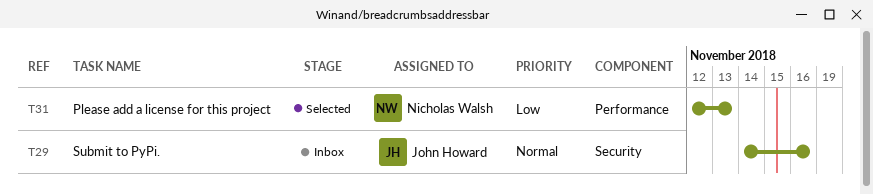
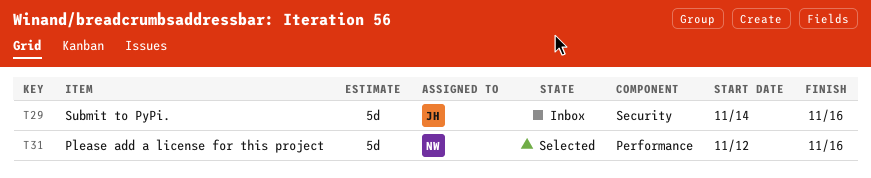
T31, due: Nov 13 -> Nov 16

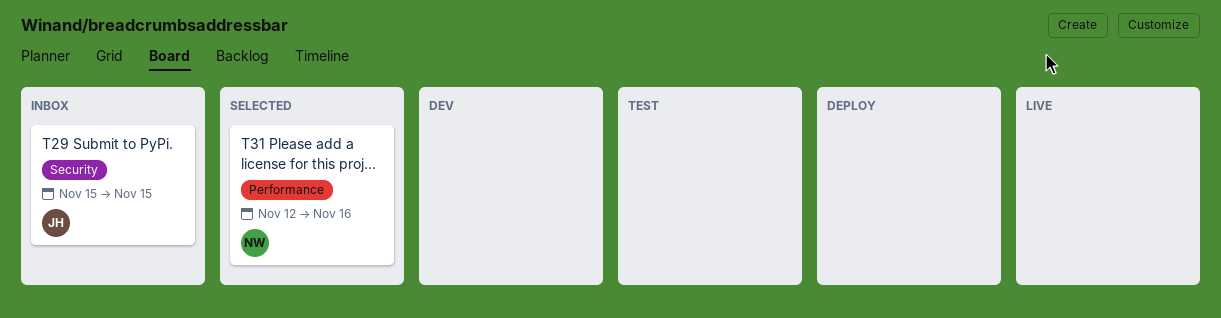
T29, start: Nov 14 -> Nov 15
T29, due: Nov 16 -> Nov 15

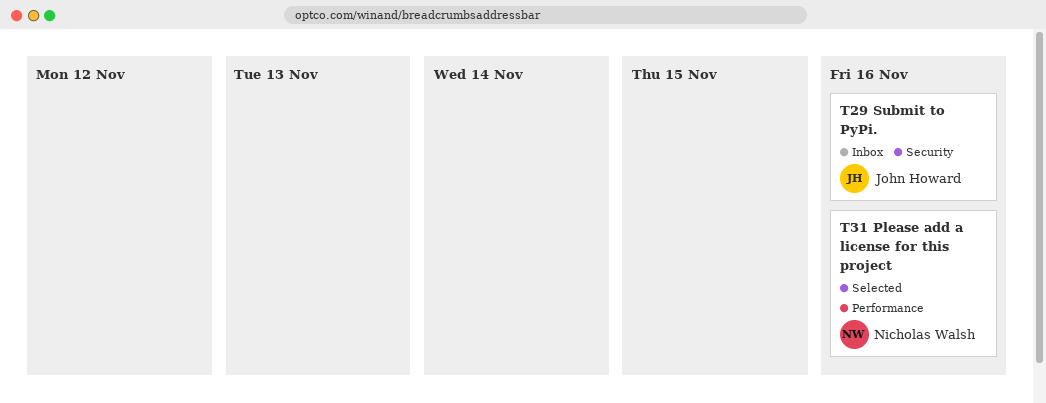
T29, due: Nov 15 -> Nov 16

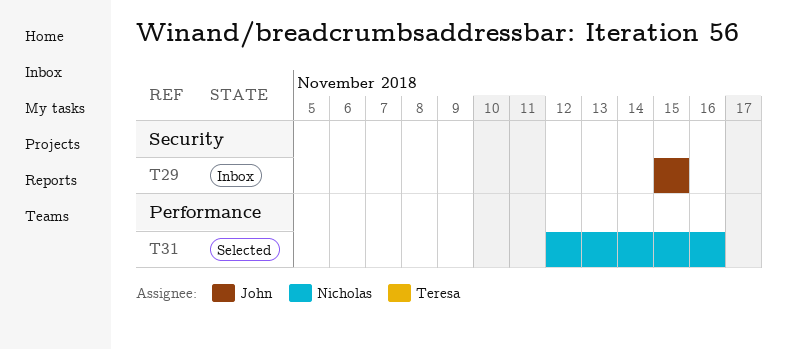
T29, due: Nov 16 -> Nov 15

